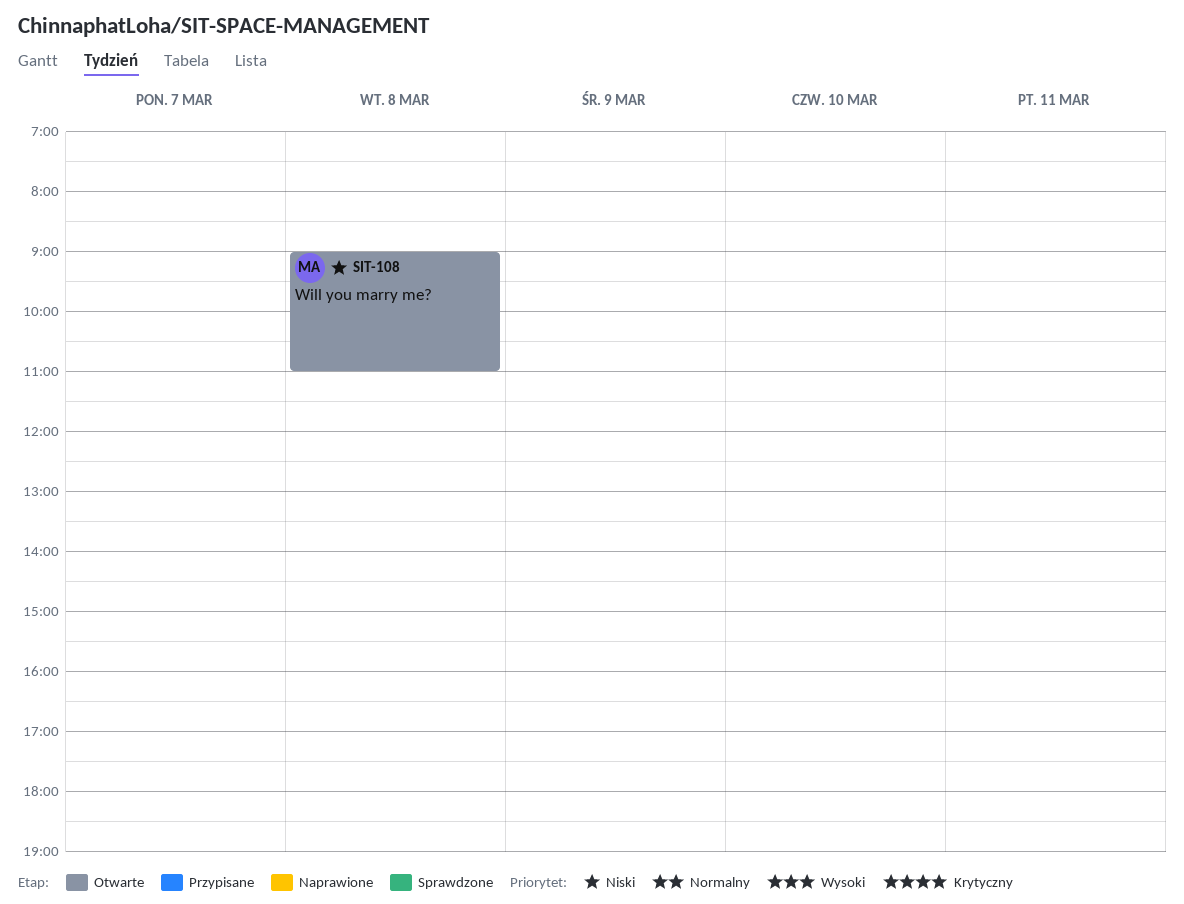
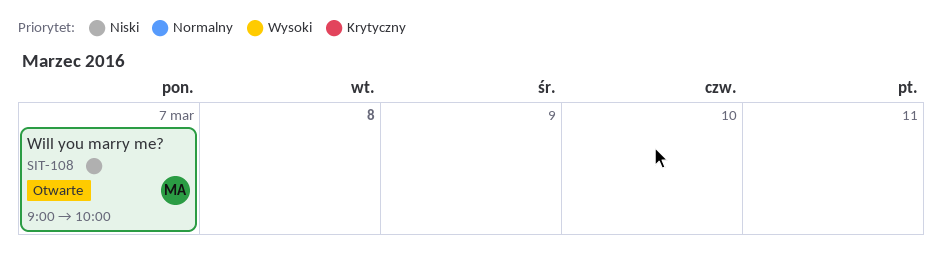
SIT-108, day: Mar 8 -> Mar 7
SIT-108, ends: 11:00 -> 10:00

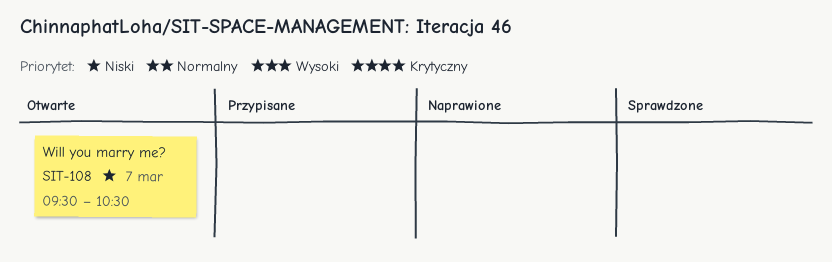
SIT-108, begins: 09:00 -> 09:30
SIT-108, ends: 10:00 -> 10:30

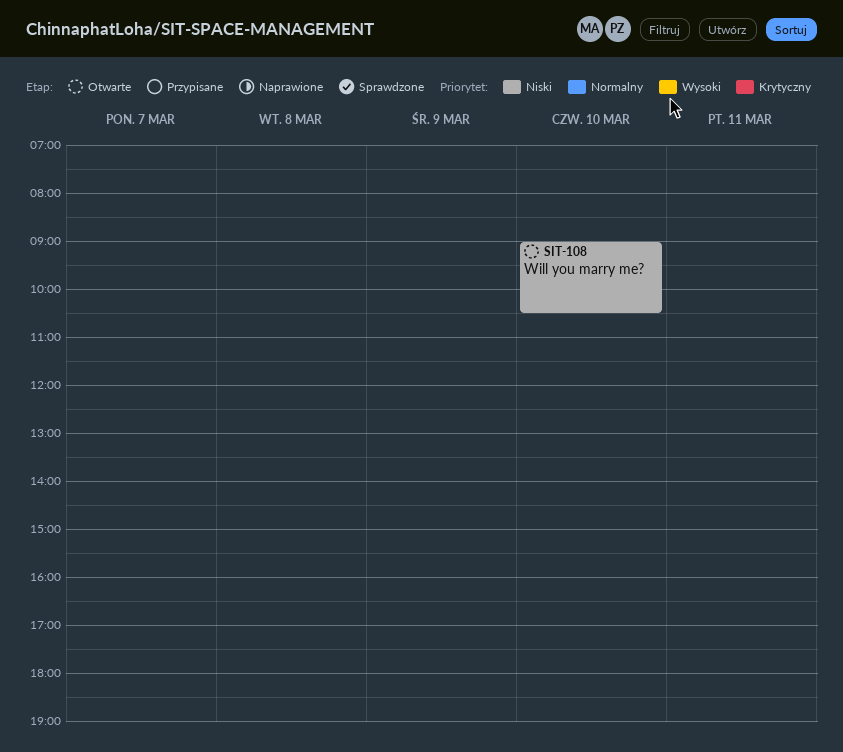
SIT-108, day: Mar 7 -> Mar 10
SIT-108, begins: 09:30 -> 09:00

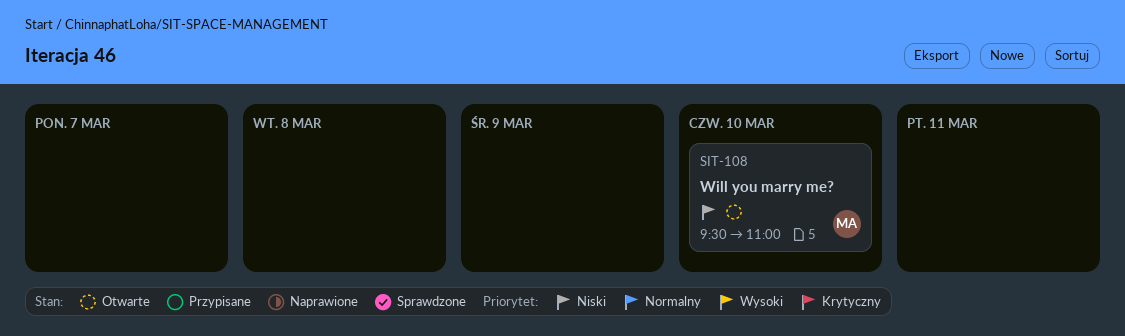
SIT-108, begins: 09:00 -> 09:30
SIT-108, ends: 10:30 -> 11:00

